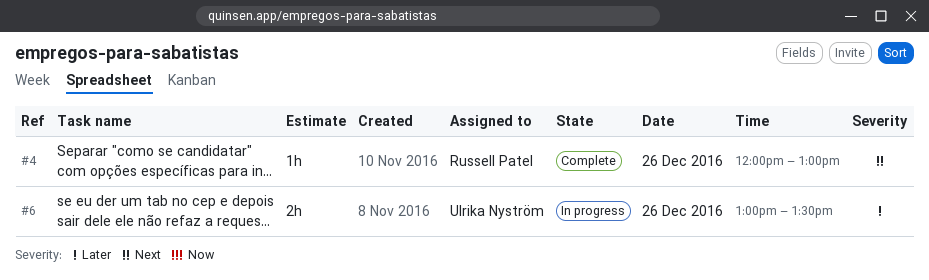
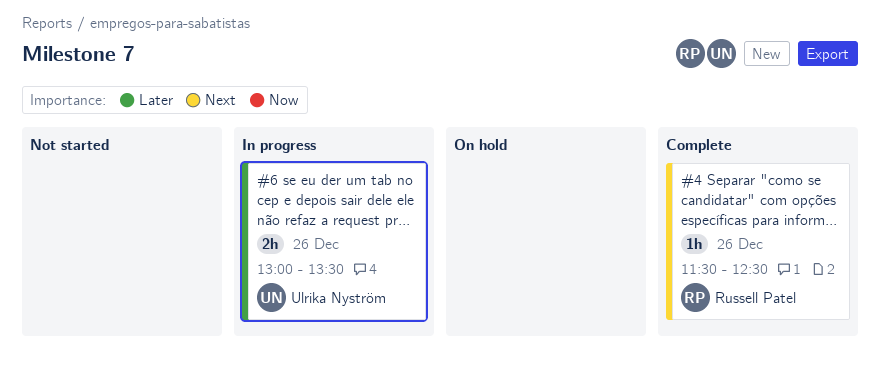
#4, begins: 12:00 -> 11:30
#4, ends: 13:00 -> 12:30

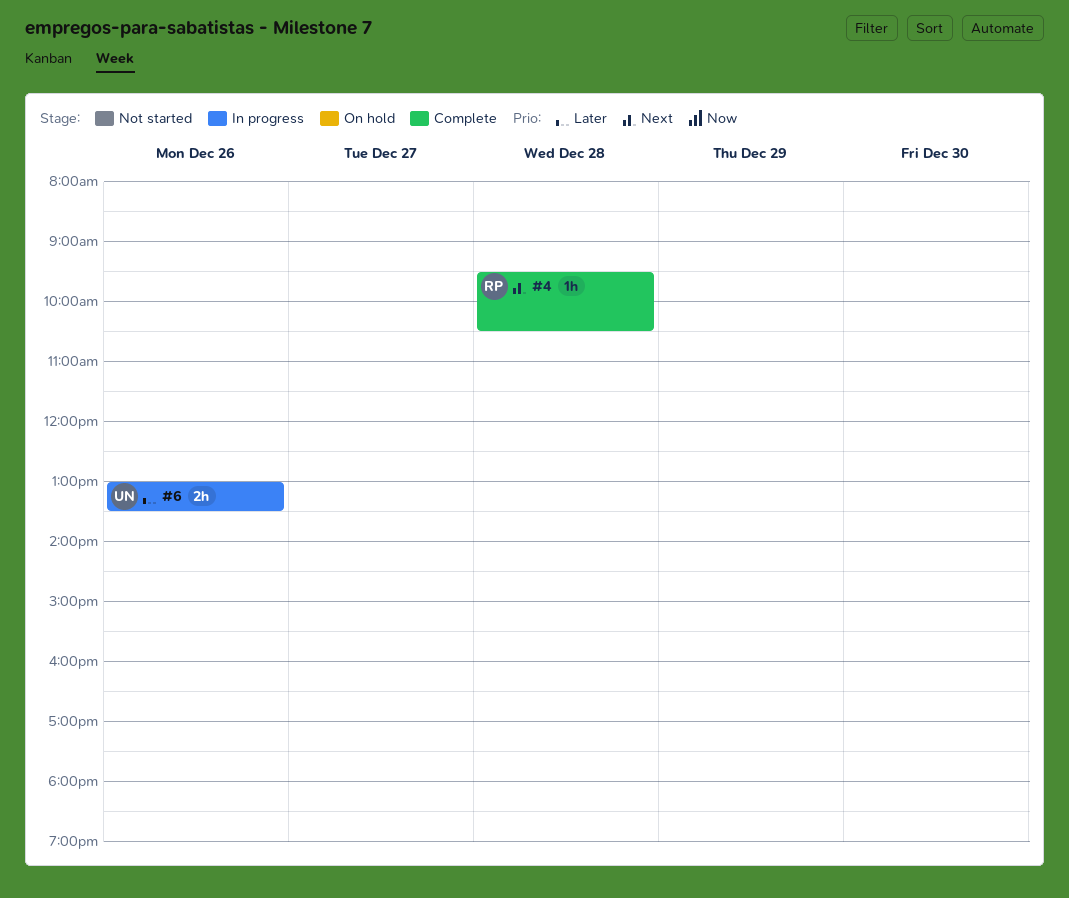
#4, day: Dec 26 -> Dec 28
#4, begins: 11:30 -> 09:30
#4, ends: 12:30 -> 10:30

